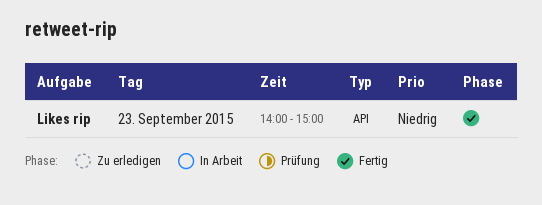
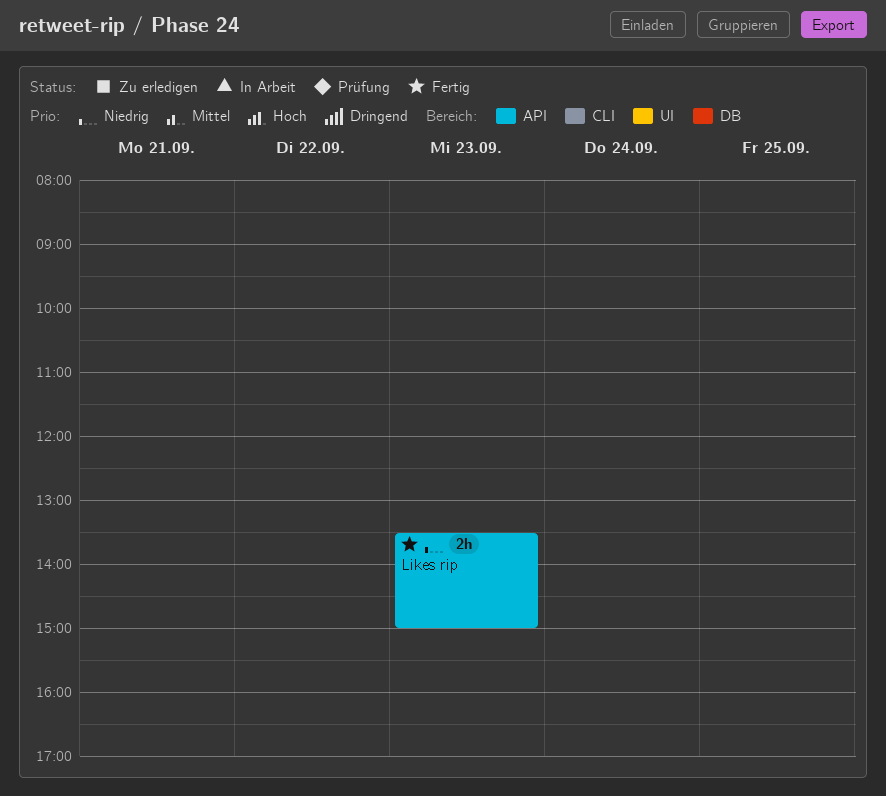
Likes rip, begins: 14:00 -> 13:30

